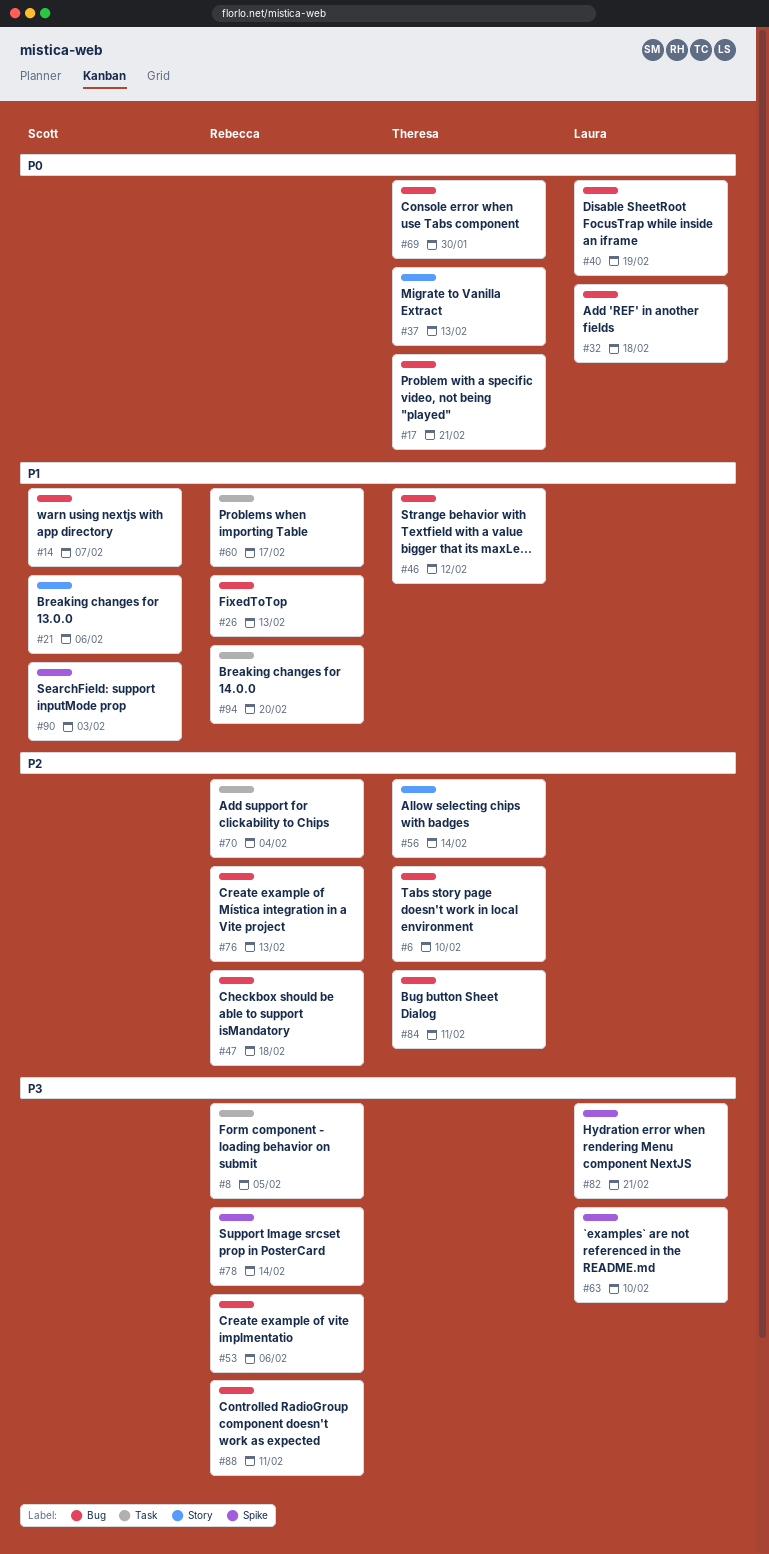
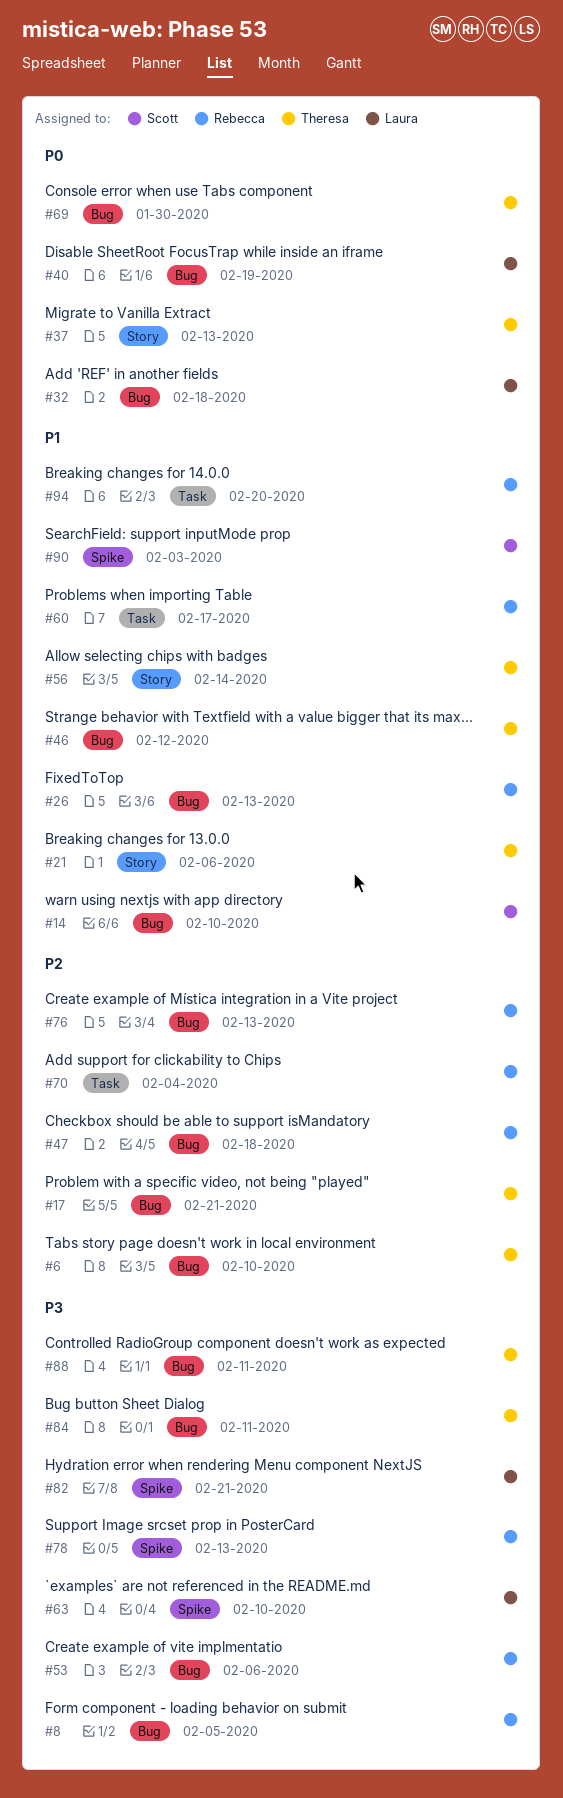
#8, label: Task -> Bug
#14, due: Feb 7 -> Feb 10
#17, priority: P0 -> P2
#21, owner: Scott -> Theresa
#56, priority: P2 -> P1
#78, due: Feb 14 -> Feb 13
#84, priority: P2 -> P3
#88, owner: Rebecca -> Theresa

